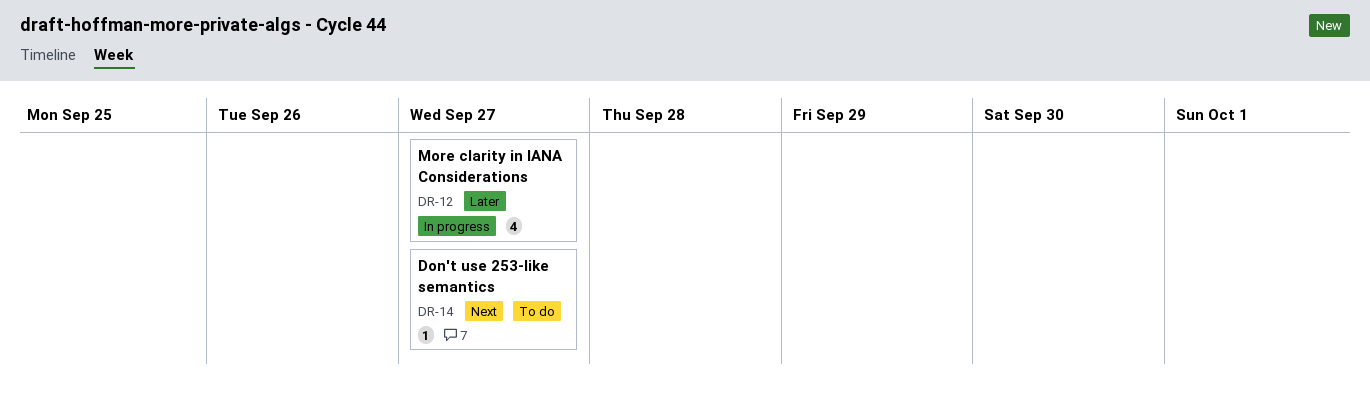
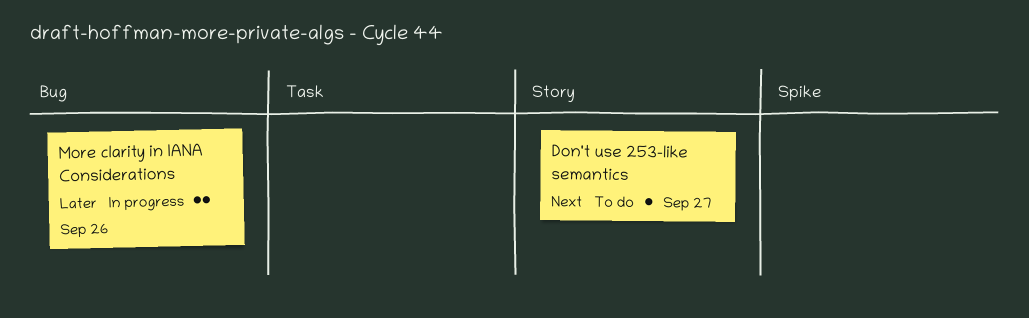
More clarity in IANA Considerations, estimate: 4 -> 2
More clarity in IANA Considerations, due: Sep 27 -> Sep 26

